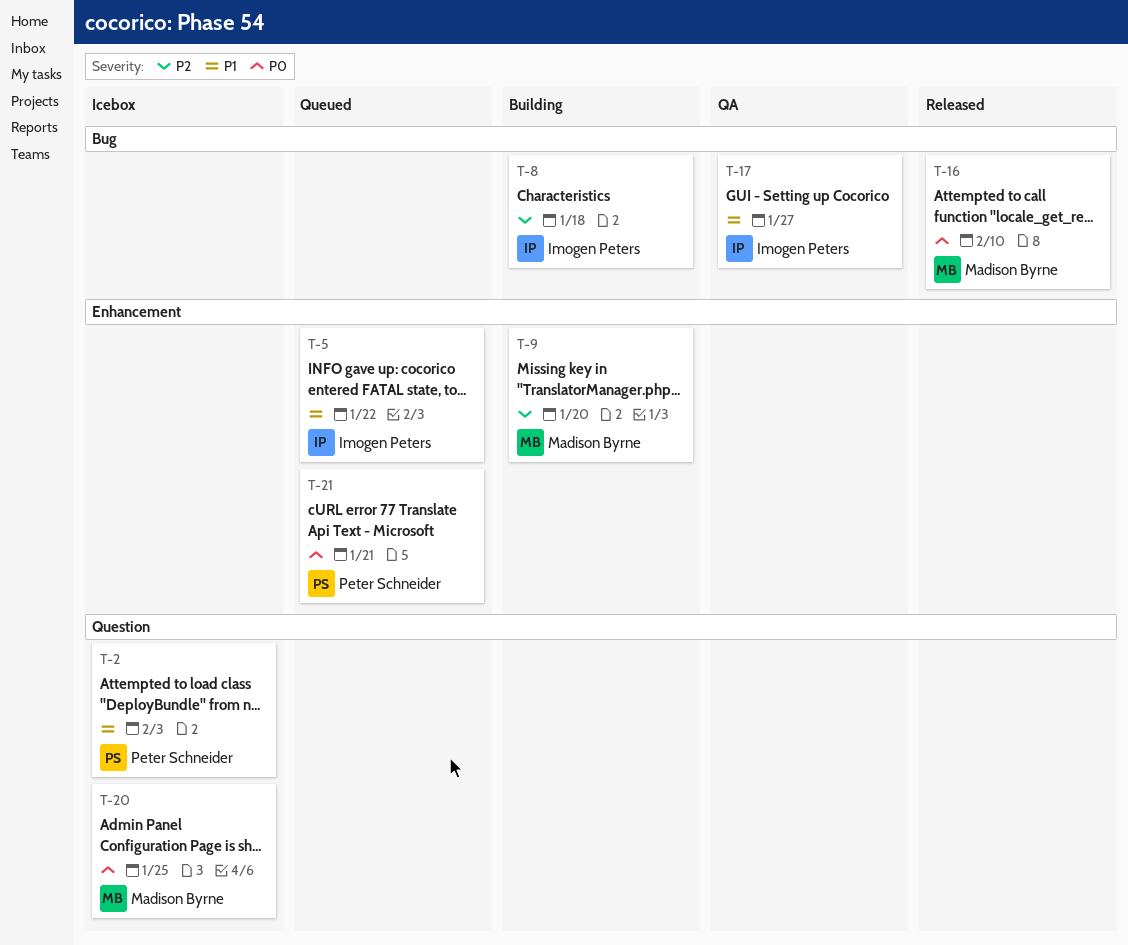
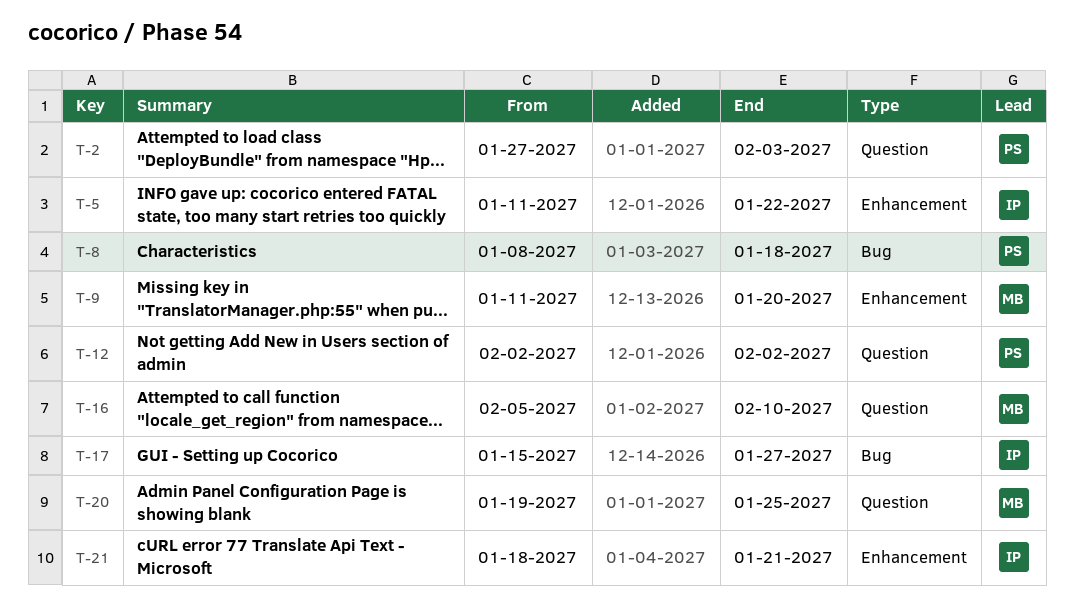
T-8, owner: Imogen Peters -> Peter Schneider
T-12: none -> present
T-16, label: Bug -> Question
T-21, owner: Peter Schneider -> Imogen Peters

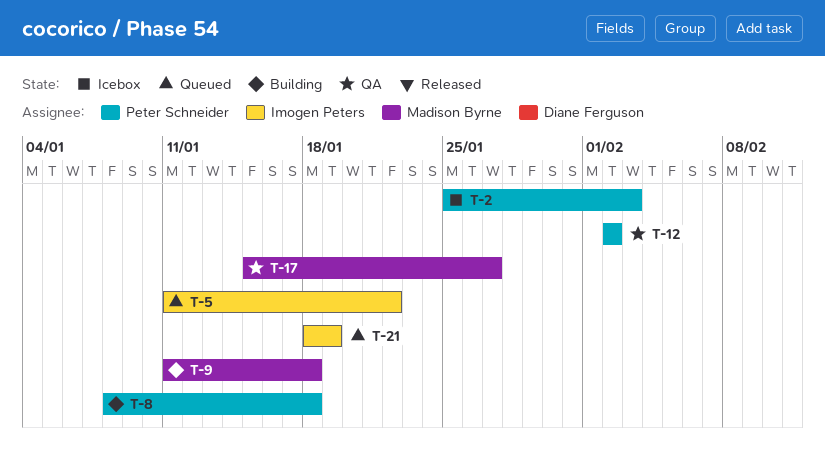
T-2, start: Jan 27 -> Jan 25
T-9, due: Jan 20 -> Jan 18
T-16: present -> none
T-17, owner: Imogen Peters -> Madison Byrne
T-20: present -> none
T-21, due: Jan 21 -> Jan 19

